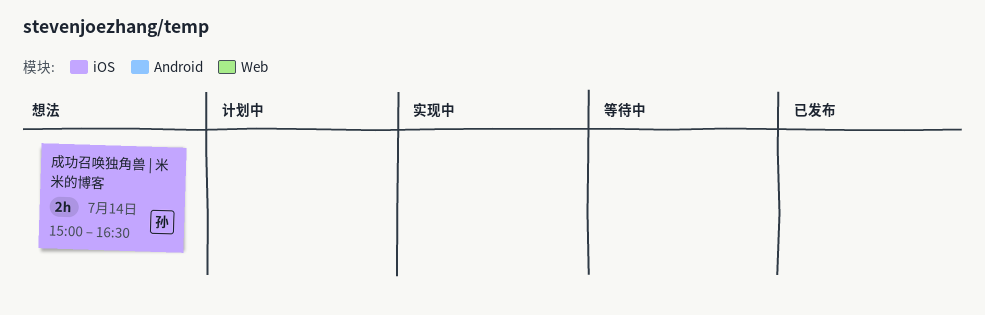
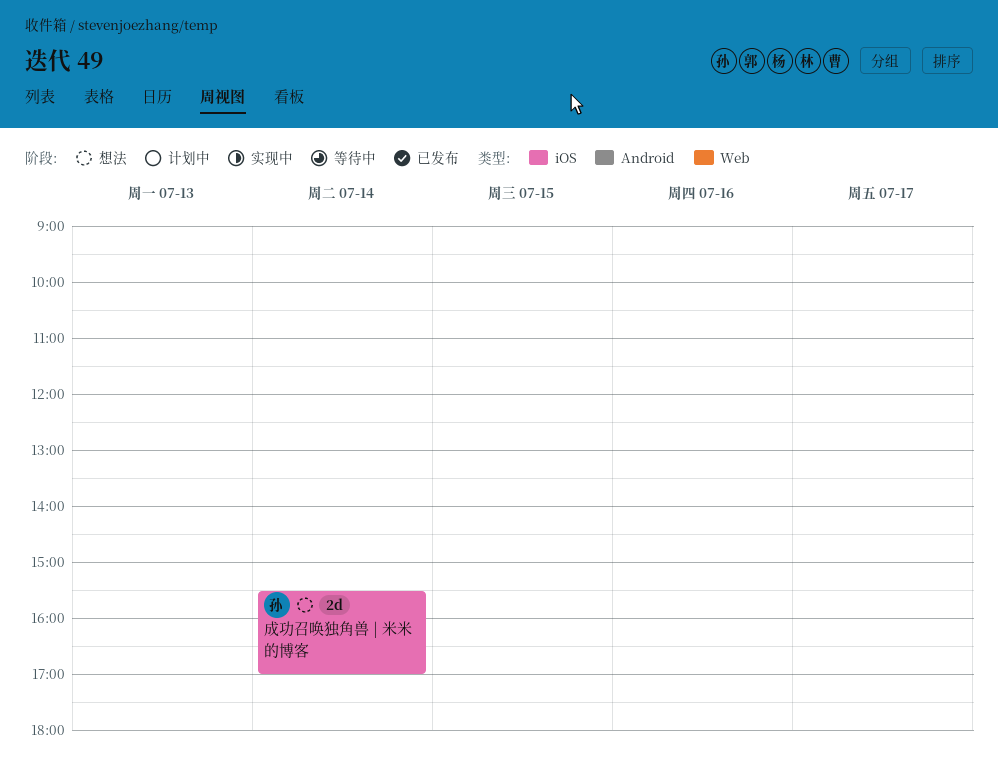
成功召唤独角兽 | 米米的博客, estimate: 2h -> 2d
成功召唤独角兽 | 米米的博客, begins: 15:00 -> 15:30
成功召唤独角兽 | 米米的博客, ends: 16:30 -> 17:00

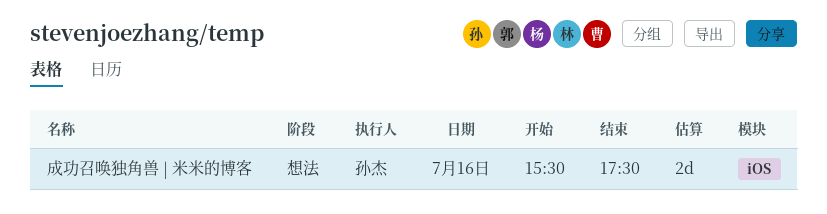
成功召唤独角兽 | 米米的博客, day: Jul 14 -> Jul 16
成功召唤独角兽 | 米米的博客, ends: 17:00 -> 17:30

